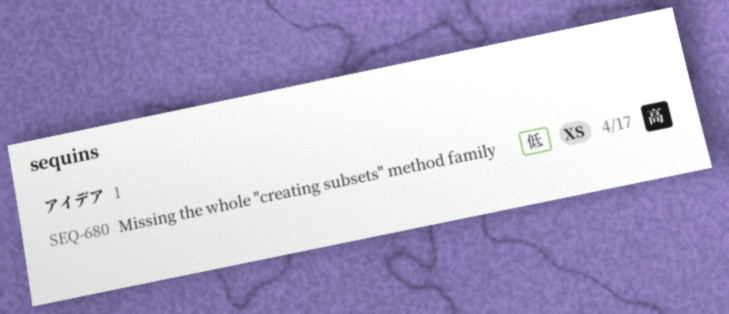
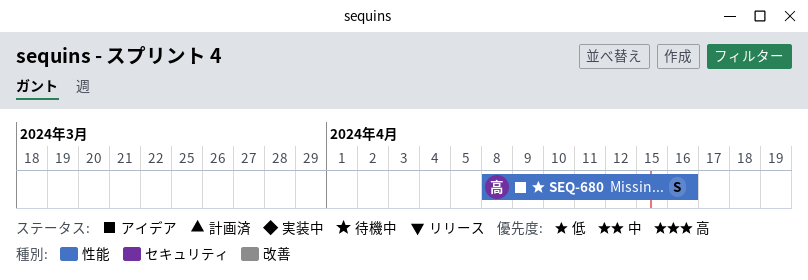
SEQ-680, estimate: XS -> S
SEQ-680, due: Apr 17 -> Apr 16

